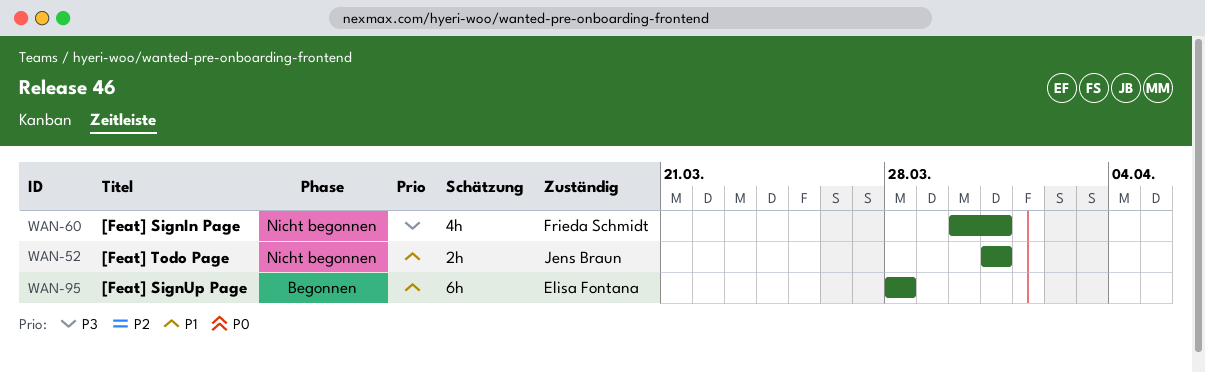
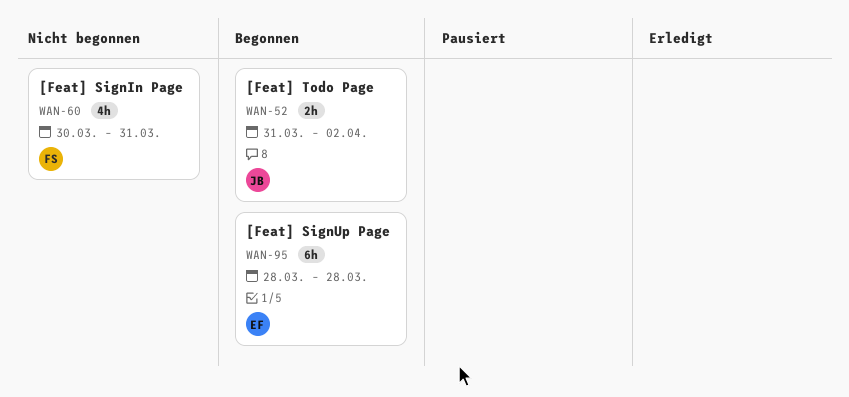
WAN-52, status: Nicht begonnen -> Begonnen
WAN-52, due: Mar 31 -> Apr 2

